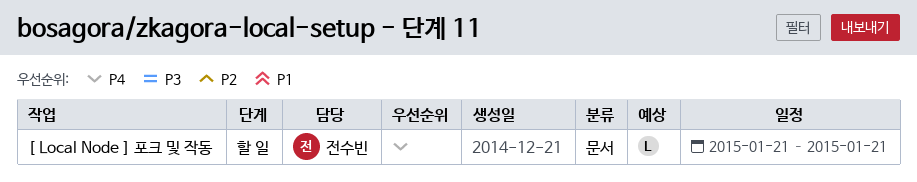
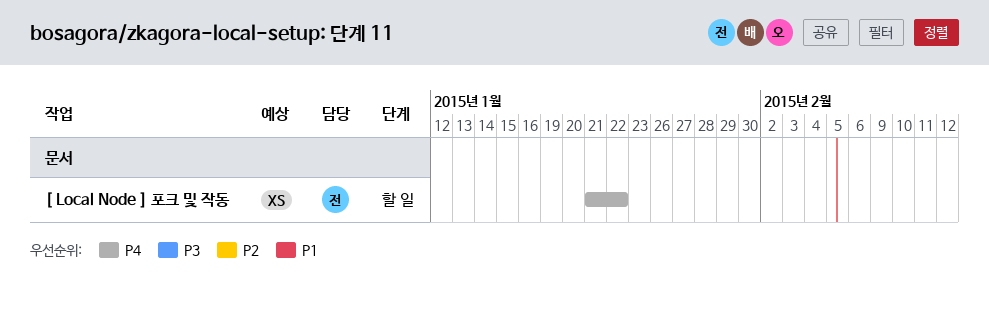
[ Local Node ] 포크 및 작동, estimate: L -> XS
[ Local Node ] 포크 및 작동, due: Jan 21 -> Jan 22

